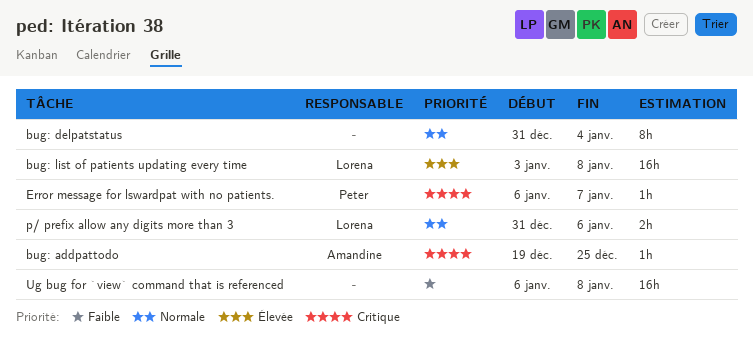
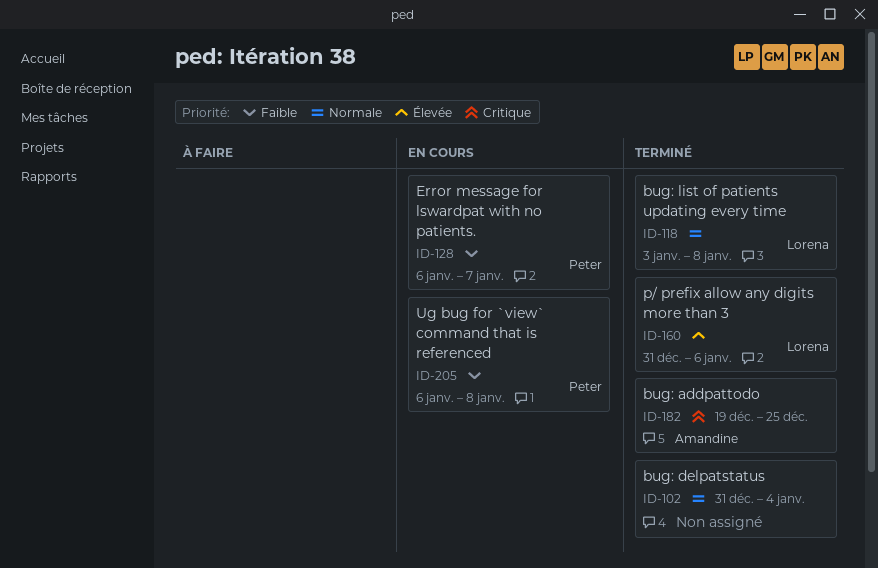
bug: list of patients updating every time, priority: Élevée -> Normale
Error message for lswardpat with no patients., priority: Critique -> Faible
p/ prefix allow any digits more than 3, priority: Normale -> Élevée
Ug bug for `view` command that is referenced, owner: none -> Peter

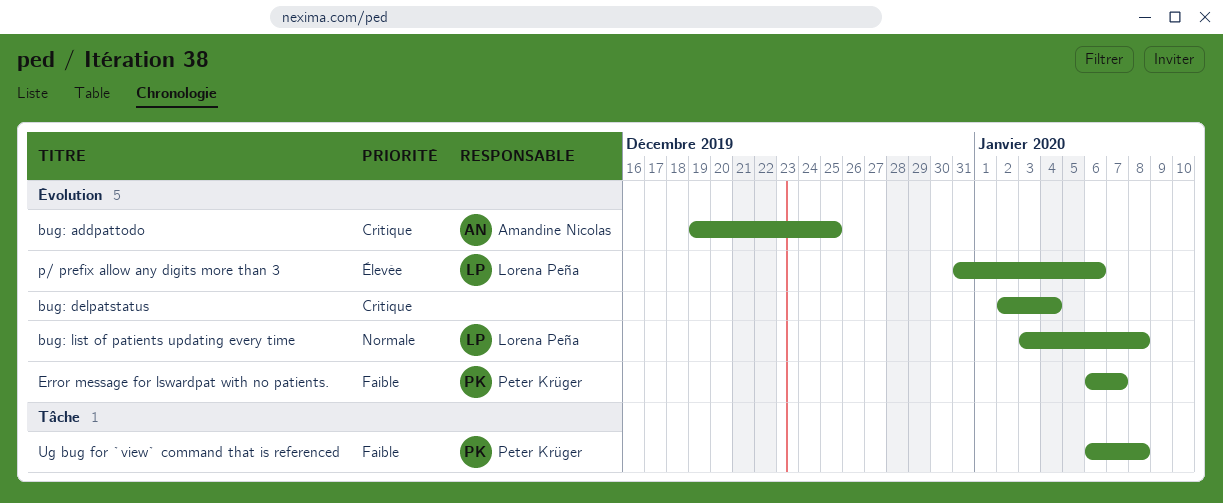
bug: delpatstatus, priority: Normale -> Critique
bug: delpatstatus, start: Dec 31 -> Jan 2

